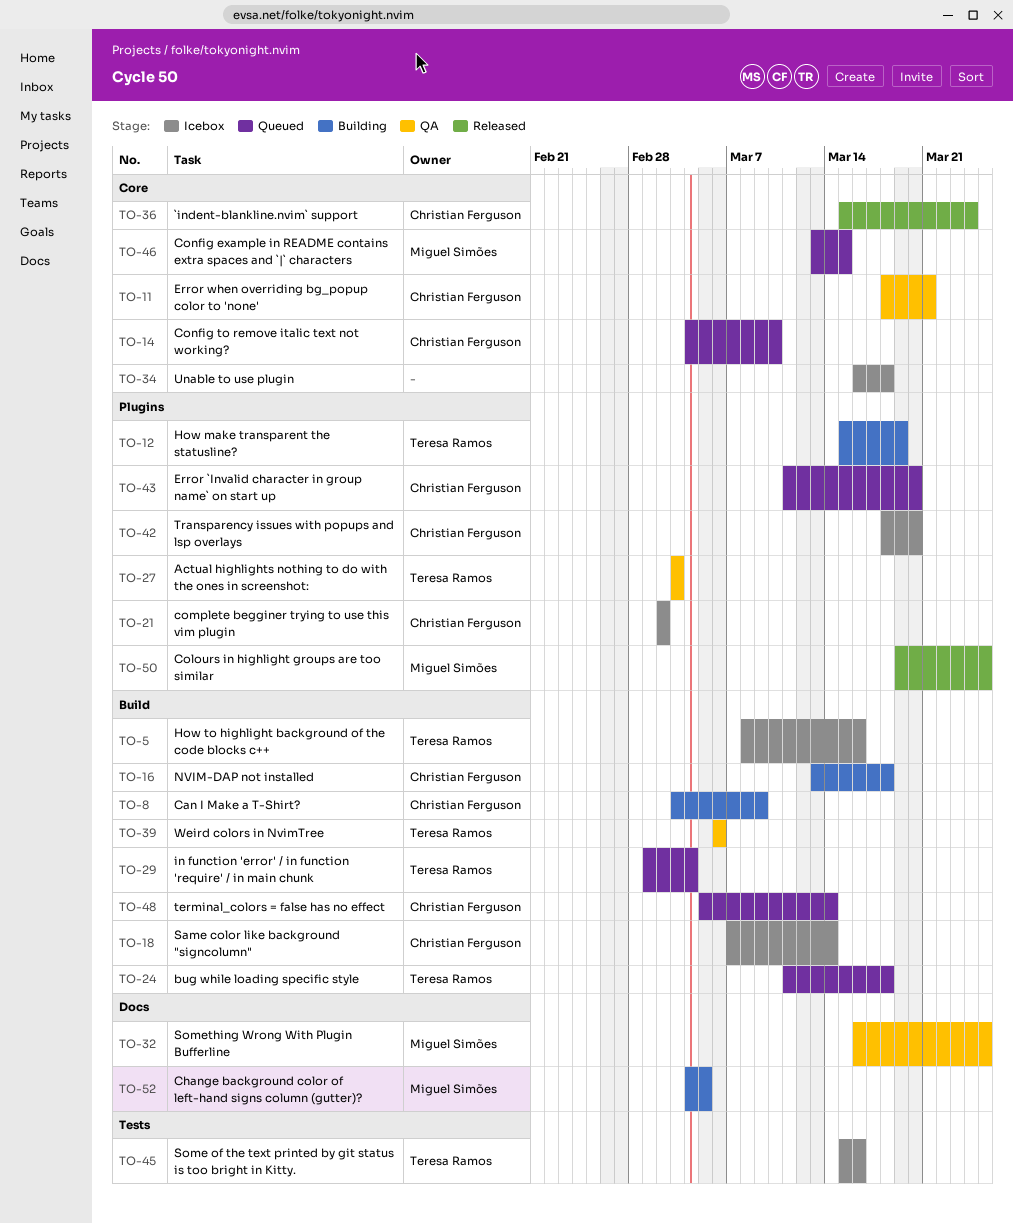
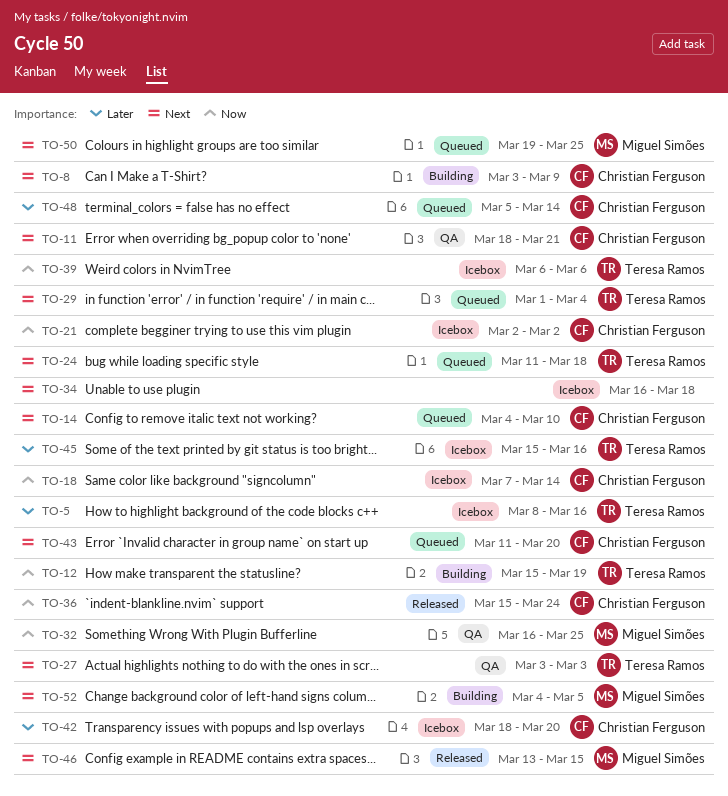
TO-16: present -> none
TO-39, status: QA -> Icebox
TO-46, status: Queued -> Released
TO-50, status: Released -> Queued

